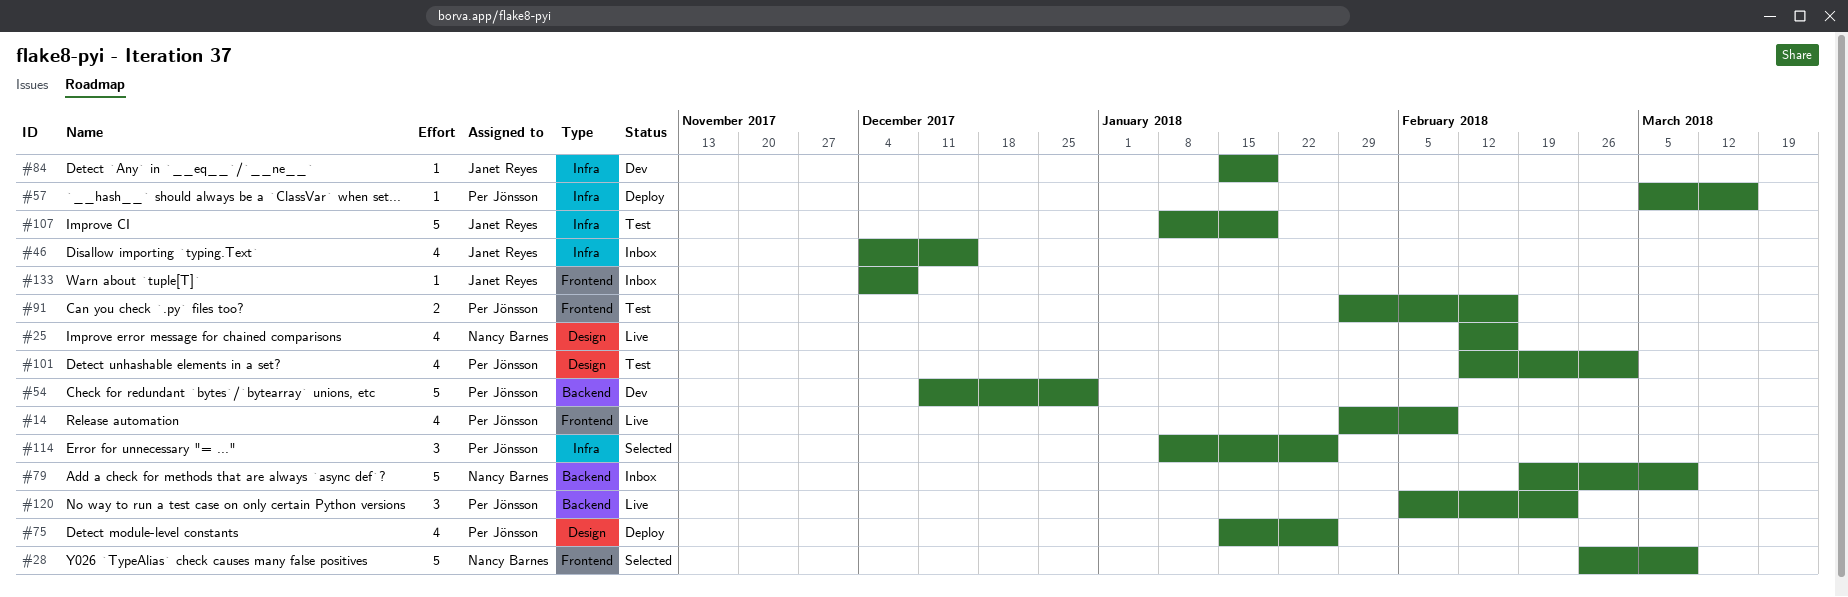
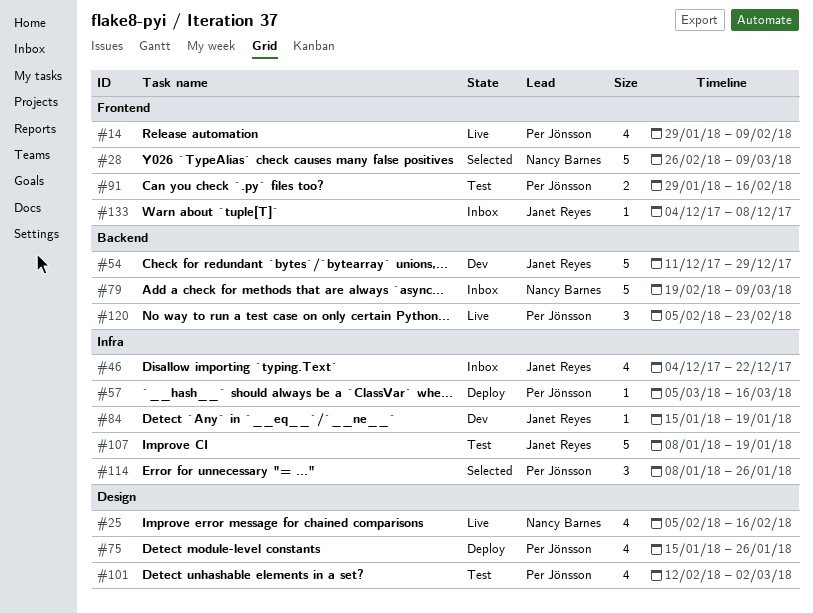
#25, start: Feb 12 -> Feb 5
#46, due: Dec 15 -> Dec 22
#54, owner: Per Jönsson -> Janet Reyes

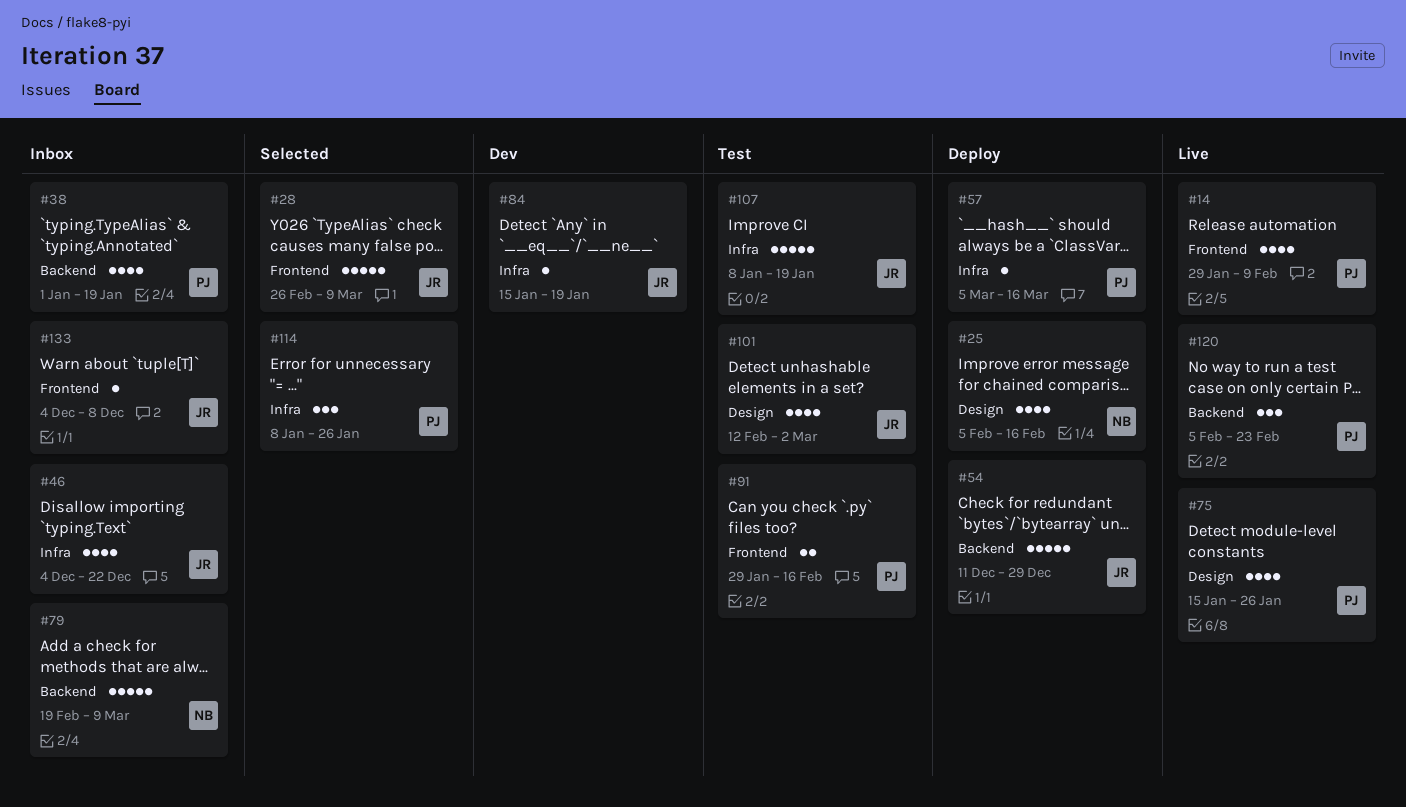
#25, status: Live -> Deploy
#28, owner: Nancy Barnes -> Janet Reyes
#38: none -> present
#54, status: Dev -> Deploy
#75, status: Deploy -> Live
#101, owner: Per Jönsson -> Janet Reyes

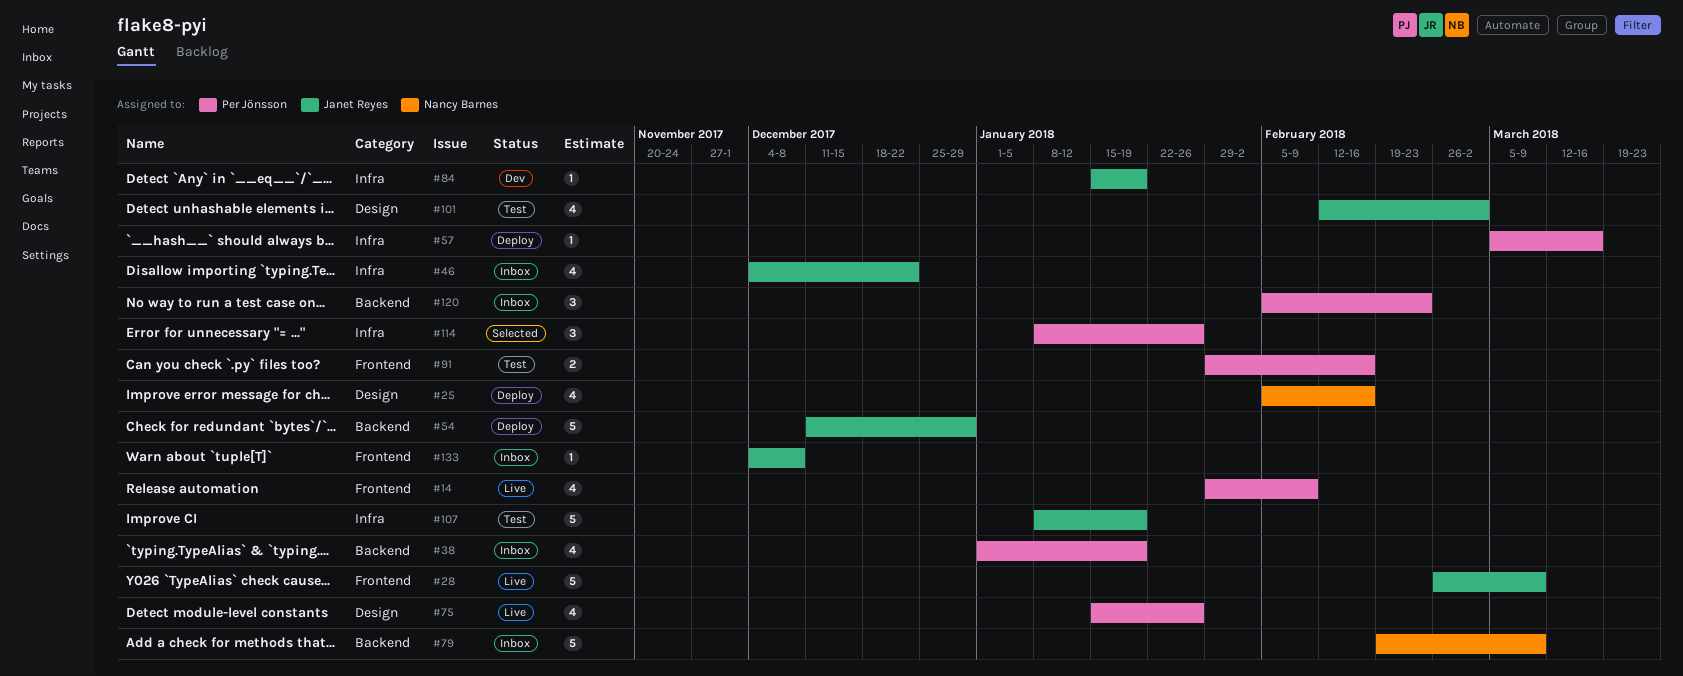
#28, status: Selected -> Live
#120, status: Live -> Inbox

